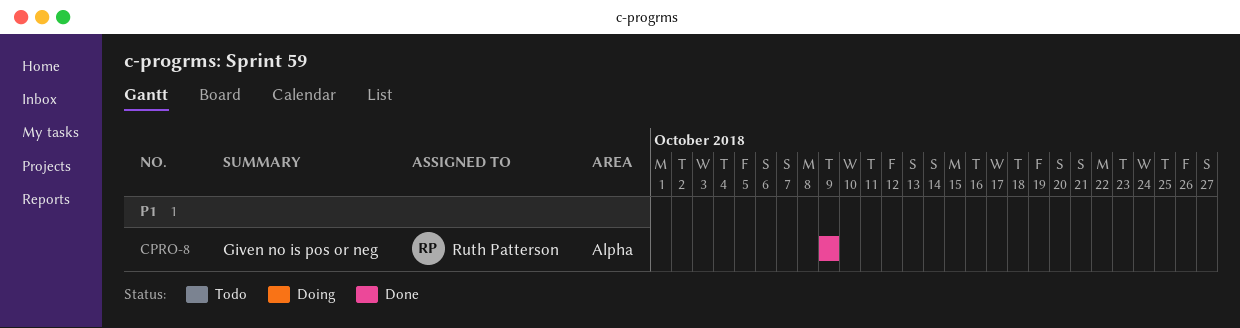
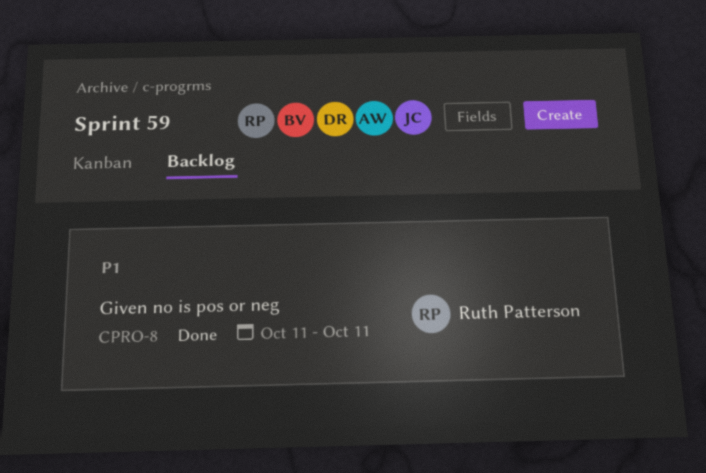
CPRO-8, start: Oct 9 -> Oct 11
CPRO-8, due: Oct 9 -> Oct 11

